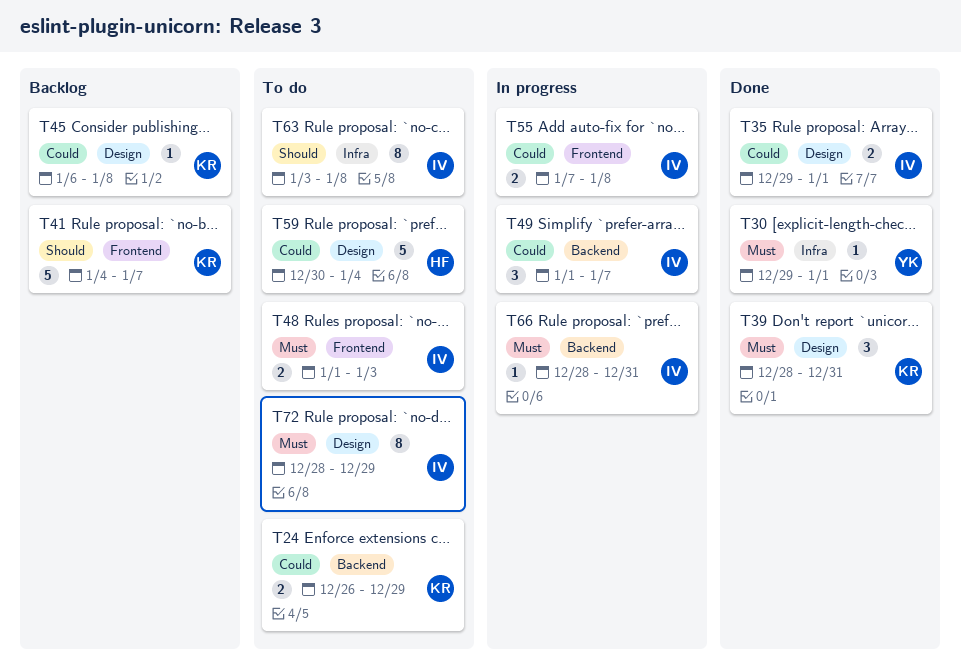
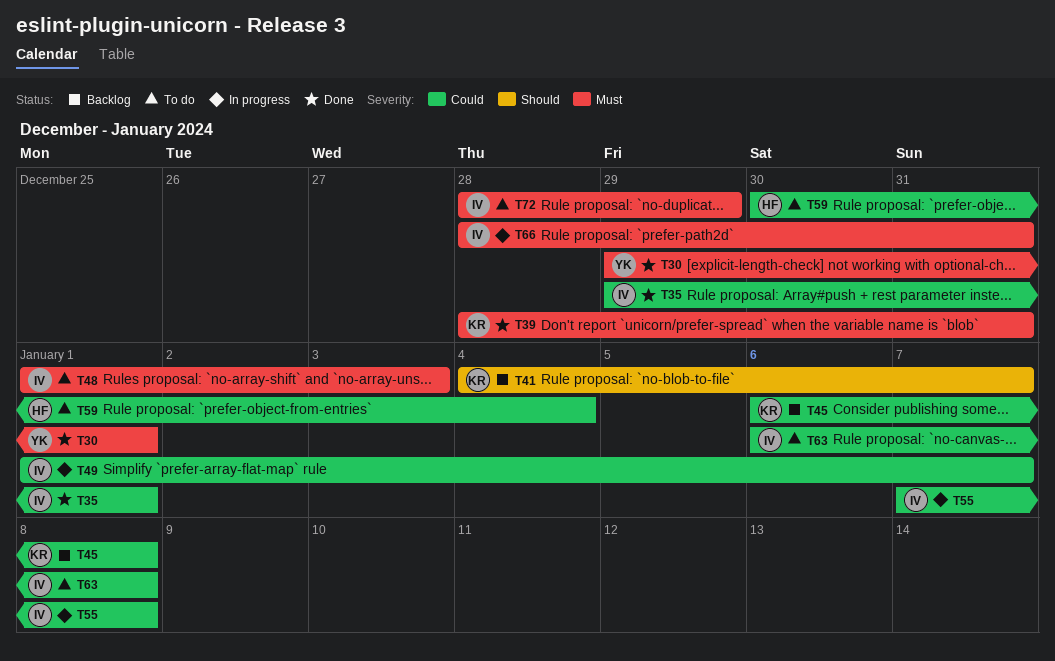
T24: present -> none
T63, priority: Should -> Could
T63, start: Jan 3 -> Jan 6

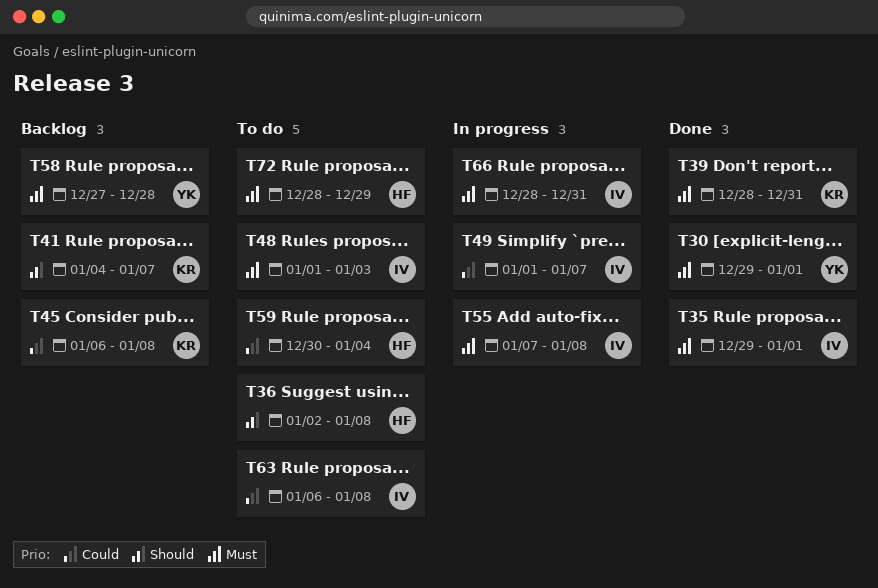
T35, priority: Could -> Must
T36: none -> present
T55, priority: Could -> Must
T58: none -> present
T72, owner: IV -> HF

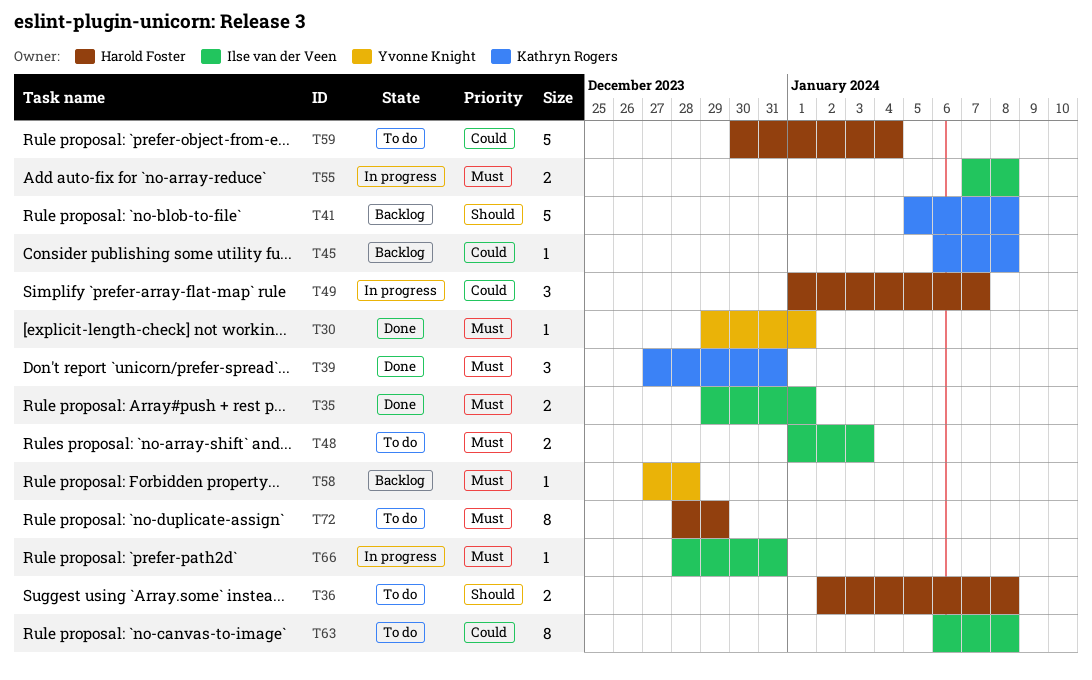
T39, start: Dec 28 -> Dec 27
T41, start: Jan 4 -> Jan 5
T41, due: Jan 7 -> Jan 8
T49, owner: Ilse van der Veen -> Harold Foster

